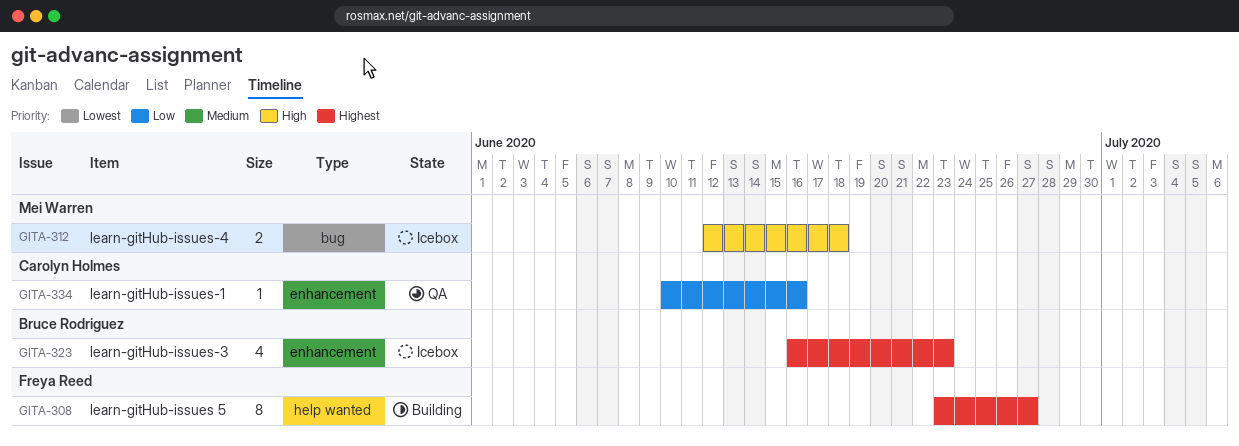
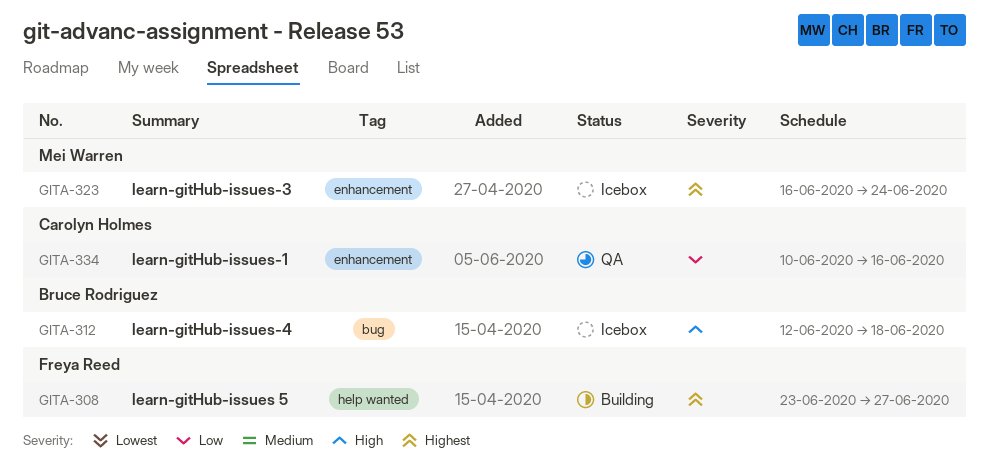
GITA-312, owner: Mei Warren -> Bruce Rodriguez
GITA-323, owner: Bruce Rodriguez -> Mei Warren
GITA-323, due: Jun 23 -> Jun 24

